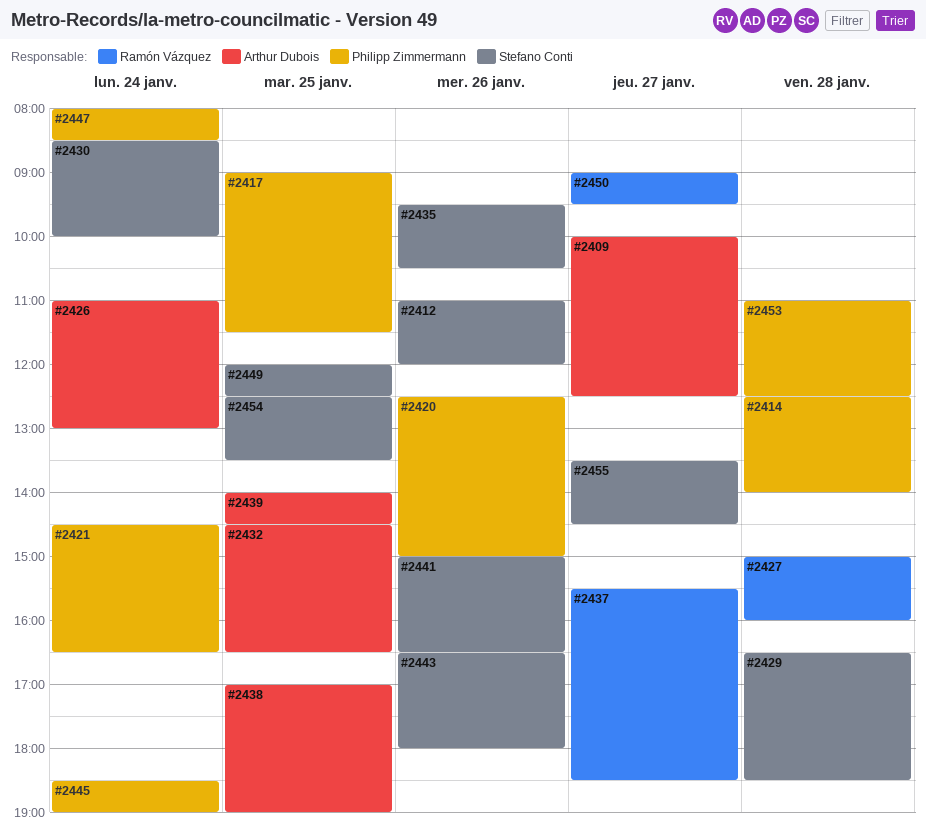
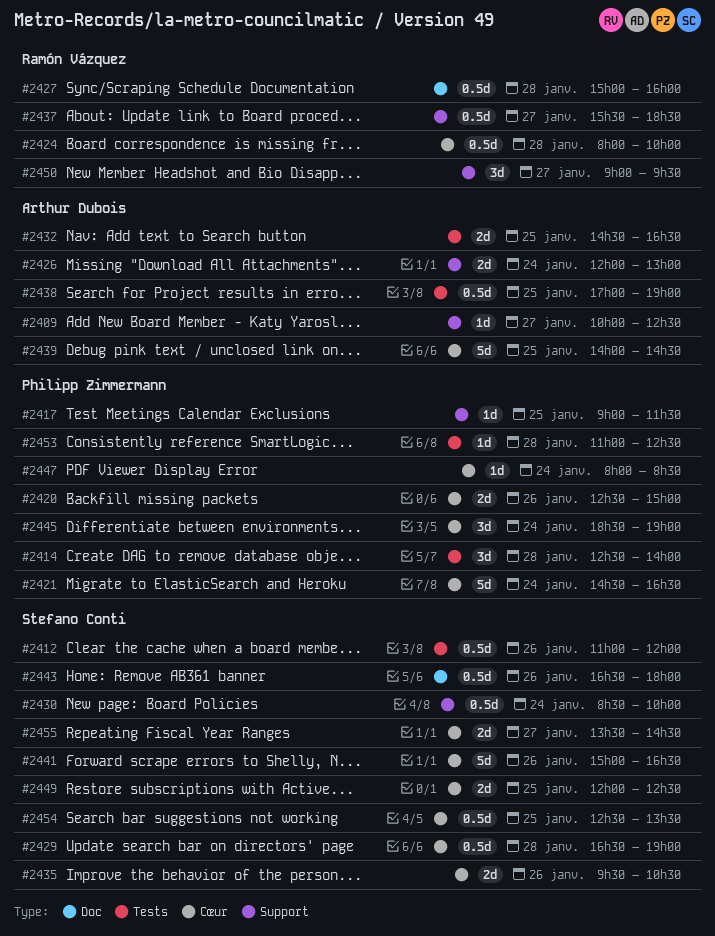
#2424: none -> present
#2426, begins: 11:00 -> 12:00
#2429, ends: 18:30 -> 19:00

